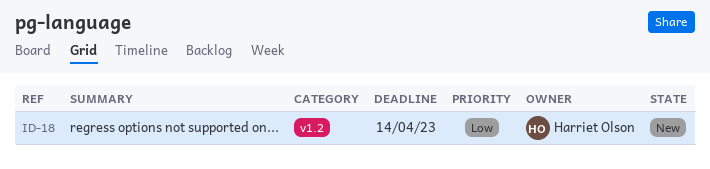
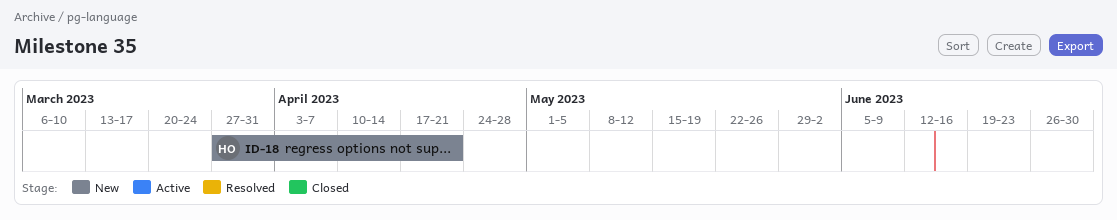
ID-18, due: Apr 14 -> Apr 21

